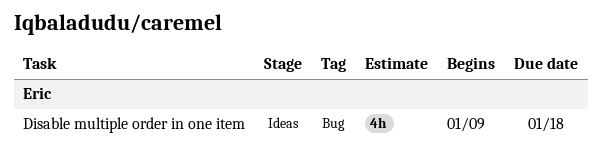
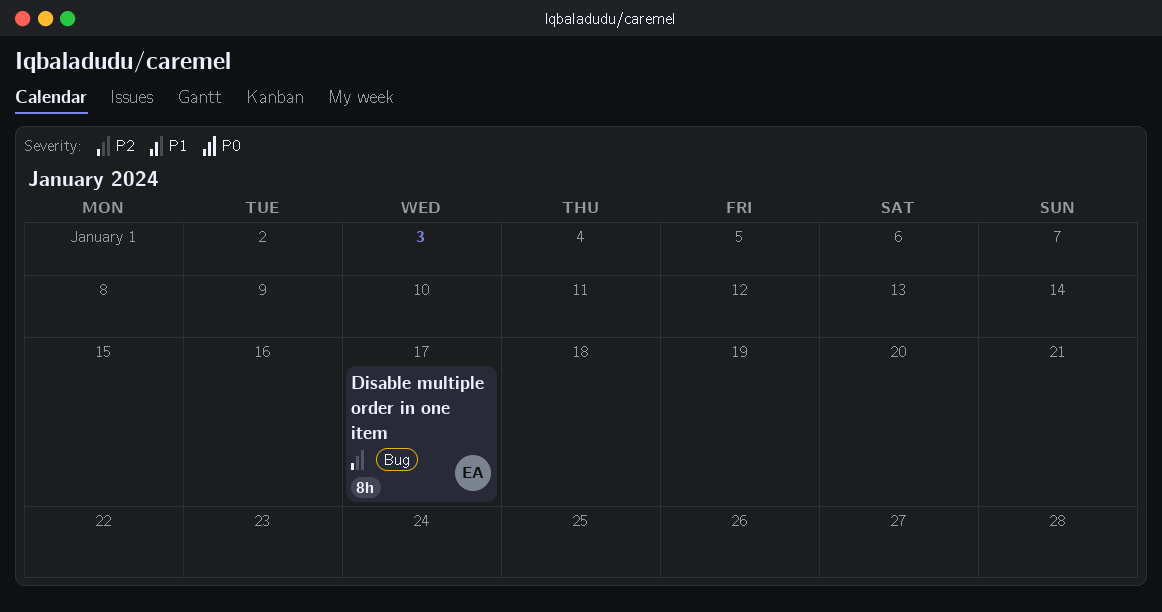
Disable multiple order in one item, estimate: 4h -> 8h
Disable multiple order in one item, due: Jan 18 -> Jan 17

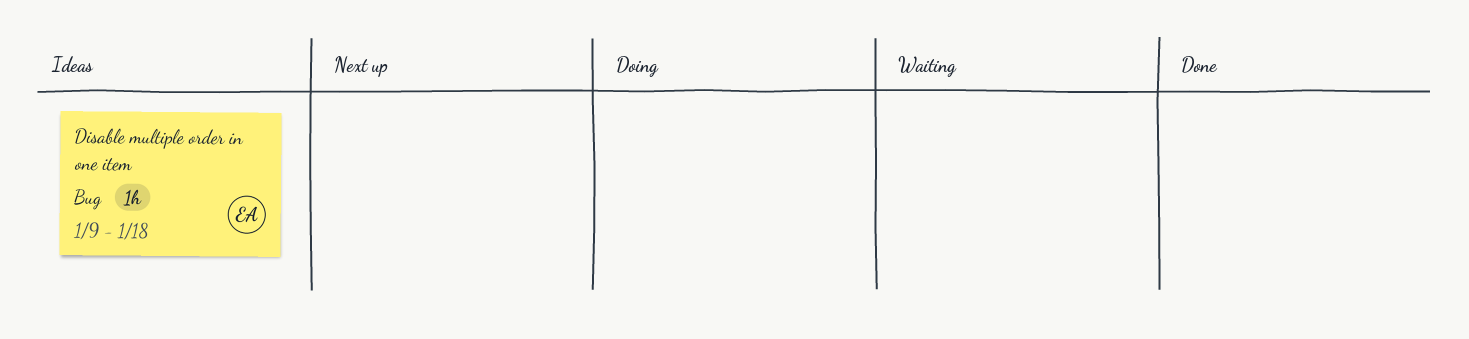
Disable multiple order in one item, estimate: 8h -> 1h
Disable multiple order in one item, due: Jan 17 -> Jan 18

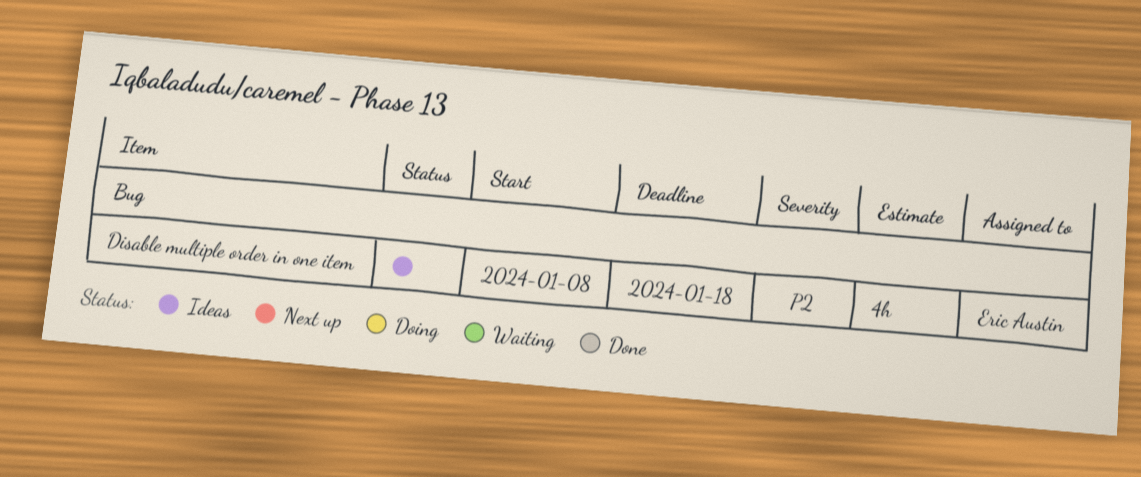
Disable multiple order in one item, estimate: 1h -> 4h
Disable multiple order in one item, start: Jan 9 -> Jan 8

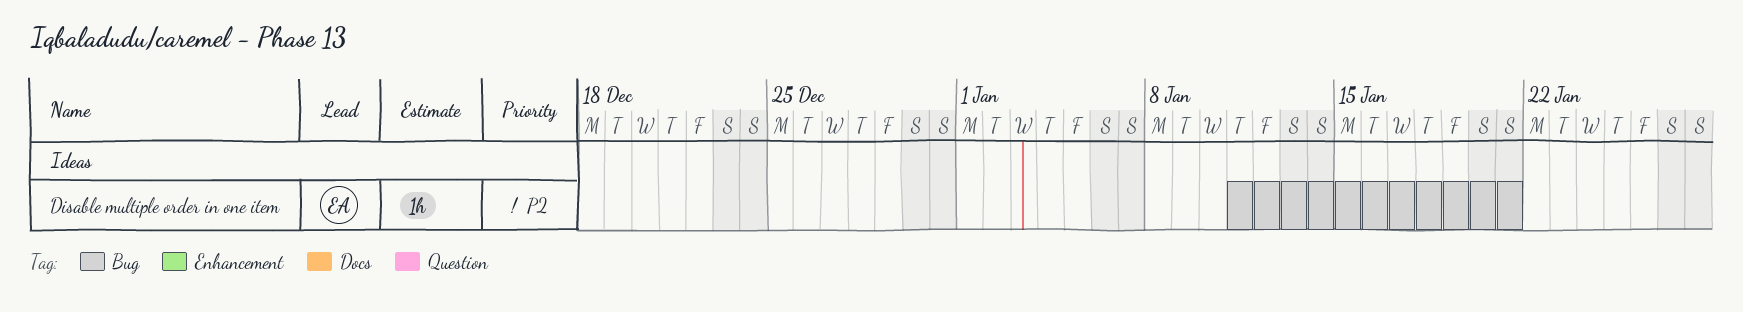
Disable multiple order in one item, estimate: 4h -> 1h
Disable multiple order in one item, start: Jan 8 -> Jan 11
Disable multiple order in one item, due: Jan 18 -> Jan 21

